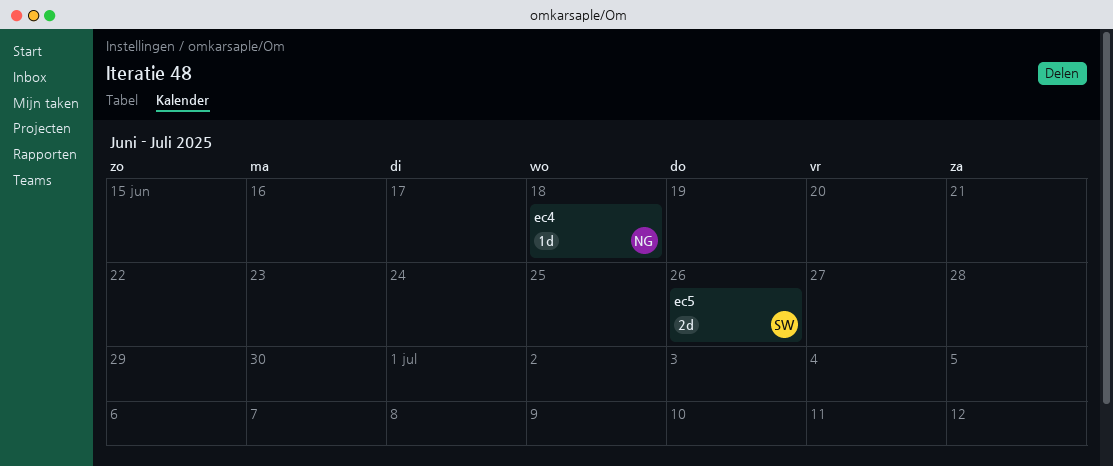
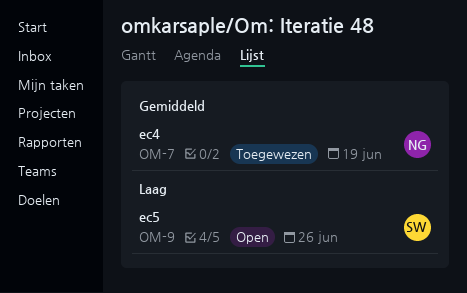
ec4, due: Jun 18 -> Jun 19

